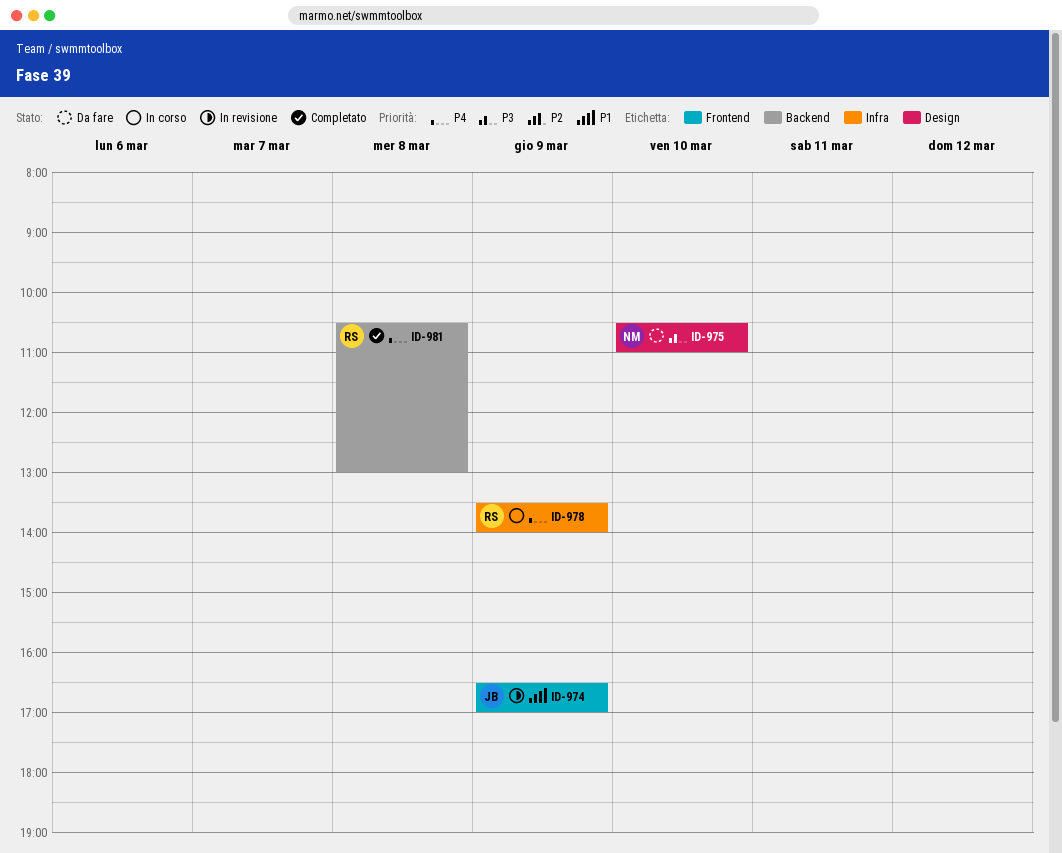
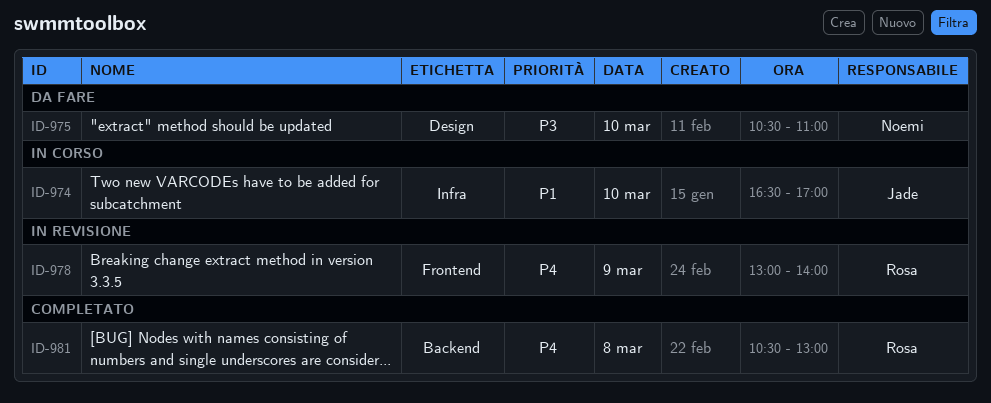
ID-974, status: In revisione -> In corso
ID-974, label: Frontend -> Infra
ID-974, day: Mar 9 -> Mar 10
ID-978, status: In corso -> In revisione
ID-978, label: Infra -> Frontend
ID-978, begins: 13:30 -> 13:00

